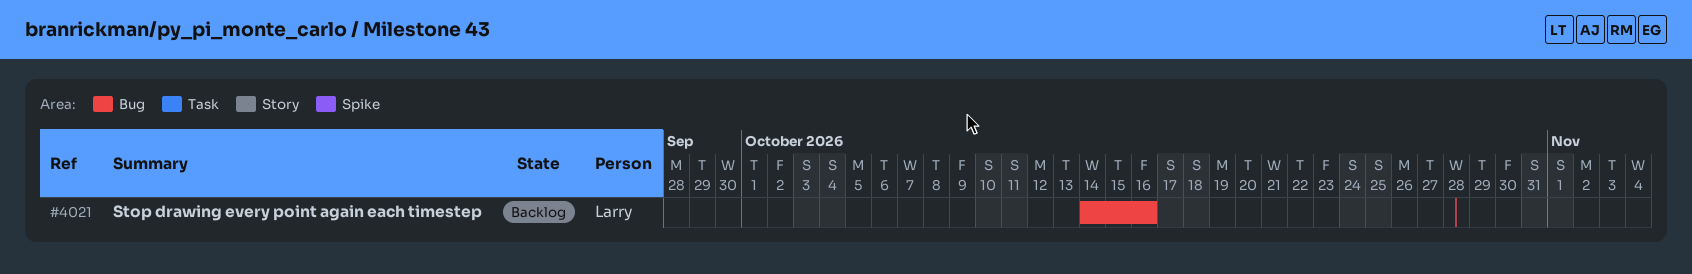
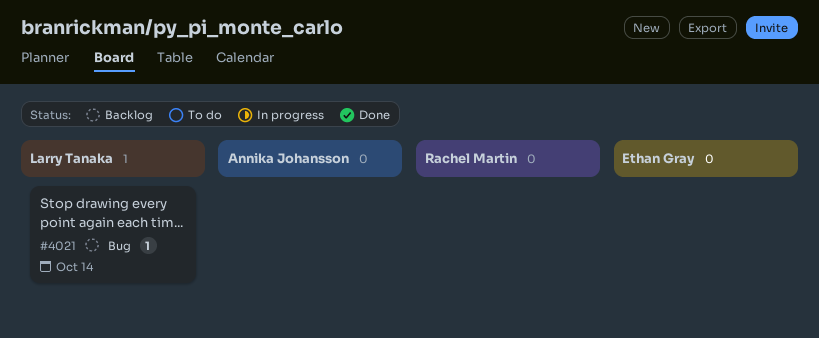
#4021, due: Oct 16 -> Oct 14

